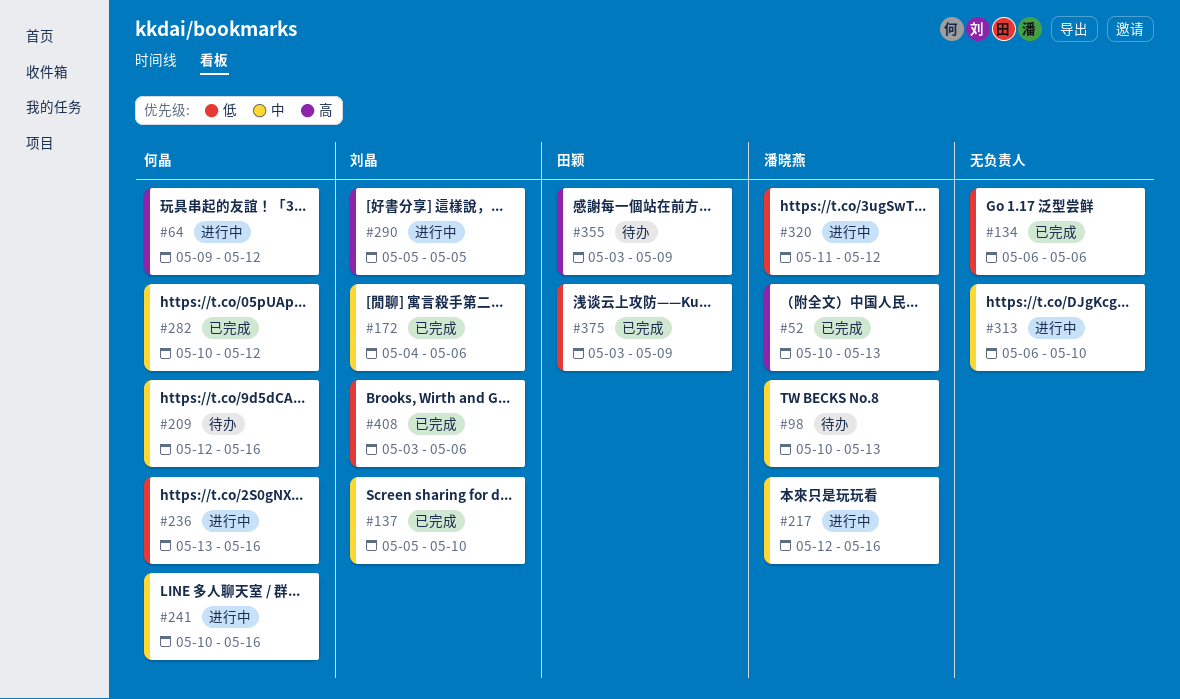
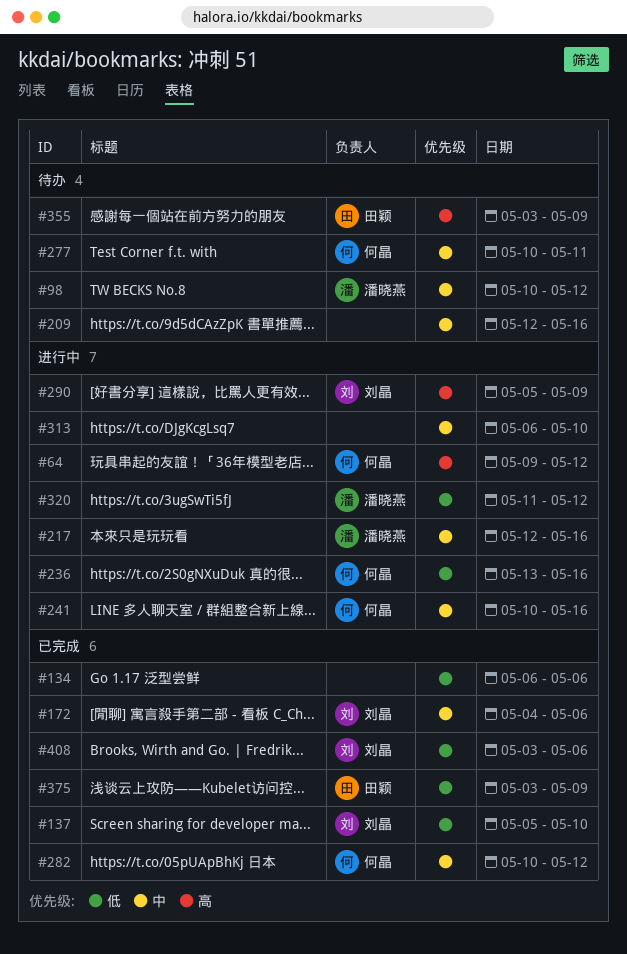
#52: present -> none
#98, due: May 13 -> May 12
#137, priority: 中 -> 低
#209, owner: 何晶 -> none
#277: none -> present
#290, due: May 5 -> May 9

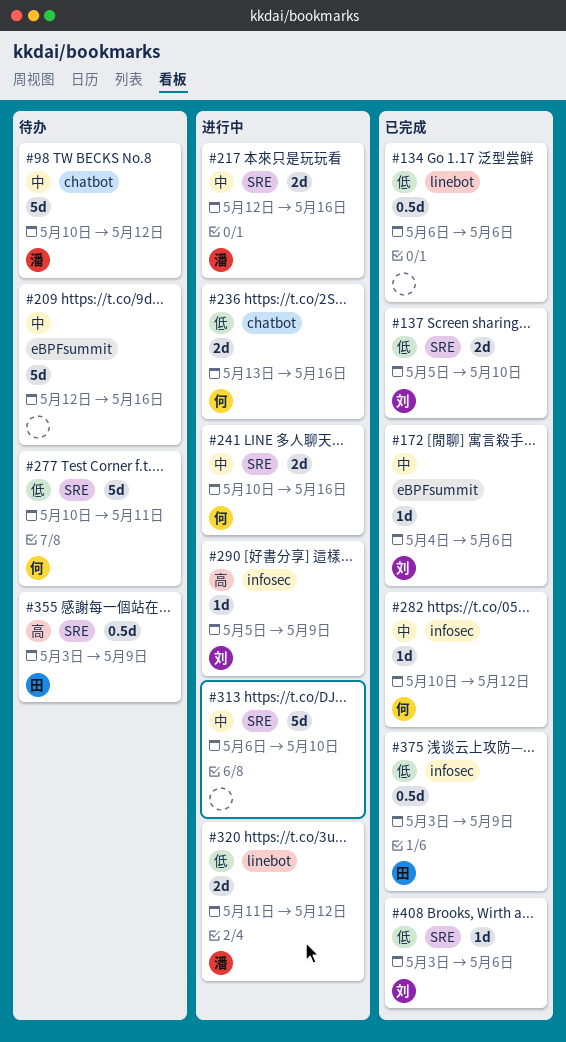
#64: present -> none
#277, priority: 中 -> 低

